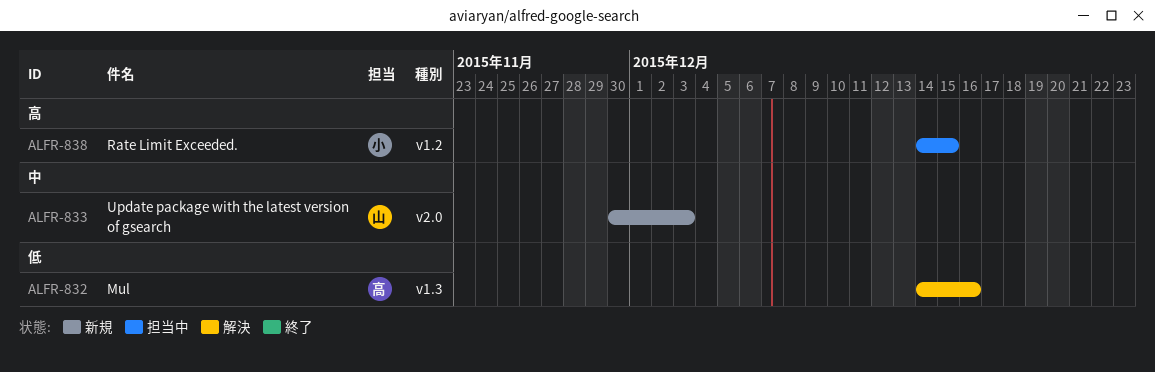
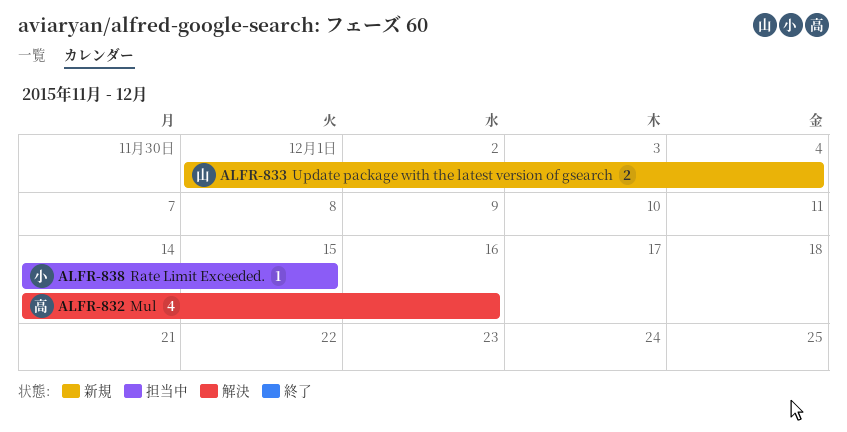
ALFR-833, start: Nov 30 -> Dec 1
ALFR-833, due: Dec 3 -> Dec 4

